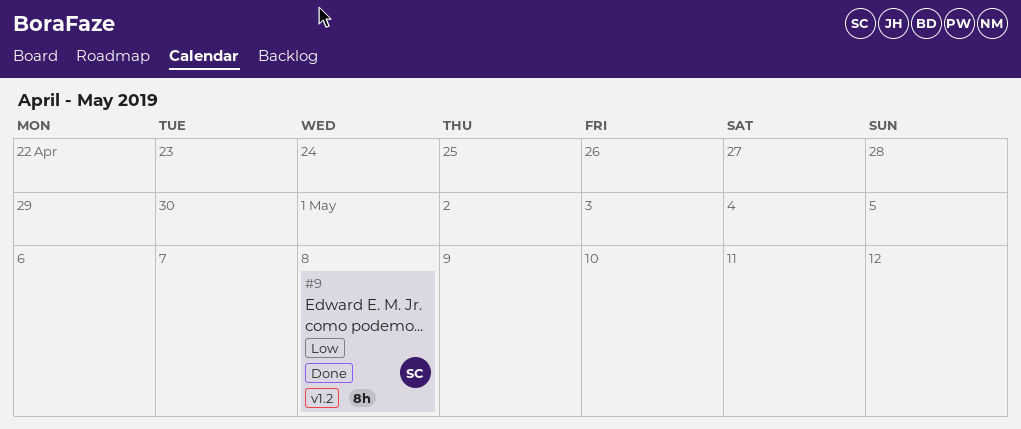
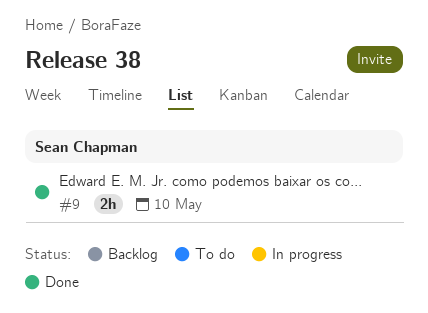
#9, estimate: 8h -> 2h
#9, due: May 8 -> May 10

